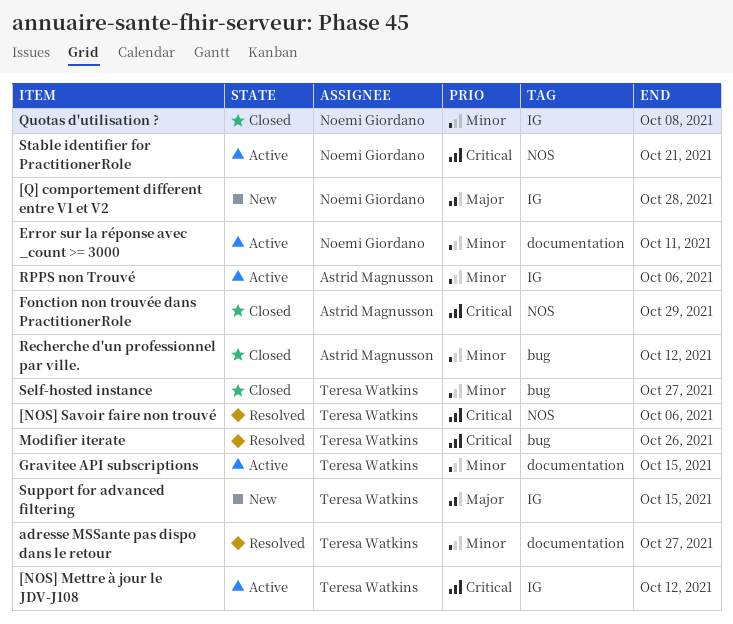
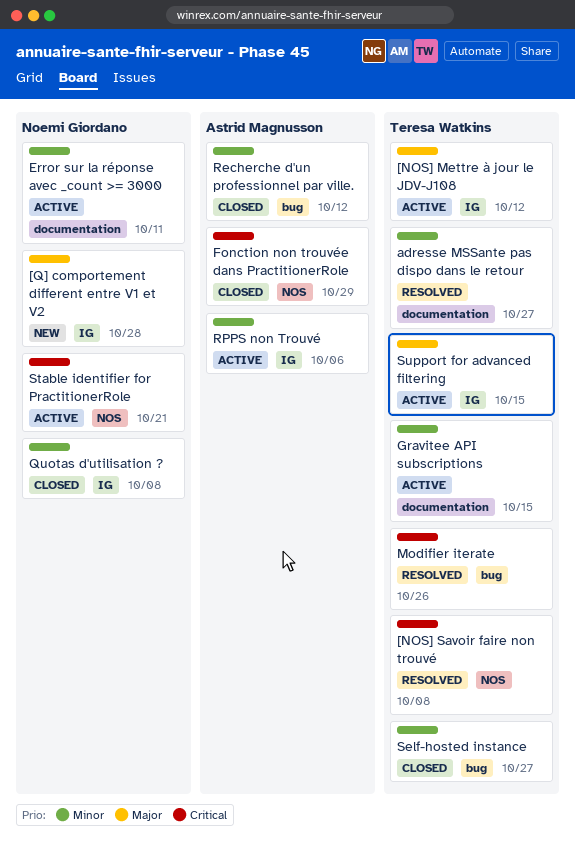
[NOS] Mettre à jour le JDV-J108, priority: Critical -> Major
[NOS] Savoir faire non trouvé, due: Oct 6 -> Oct 8
Support for advanced filtering, status: New -> Active

